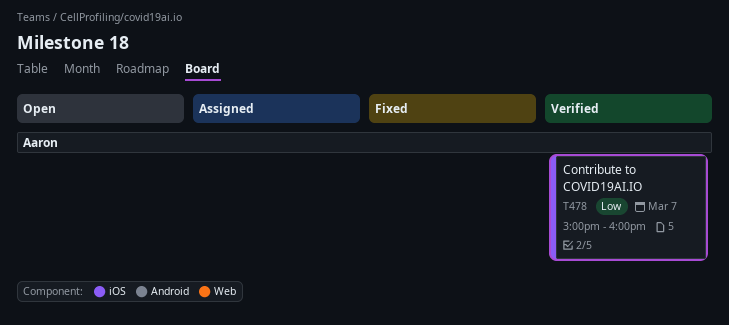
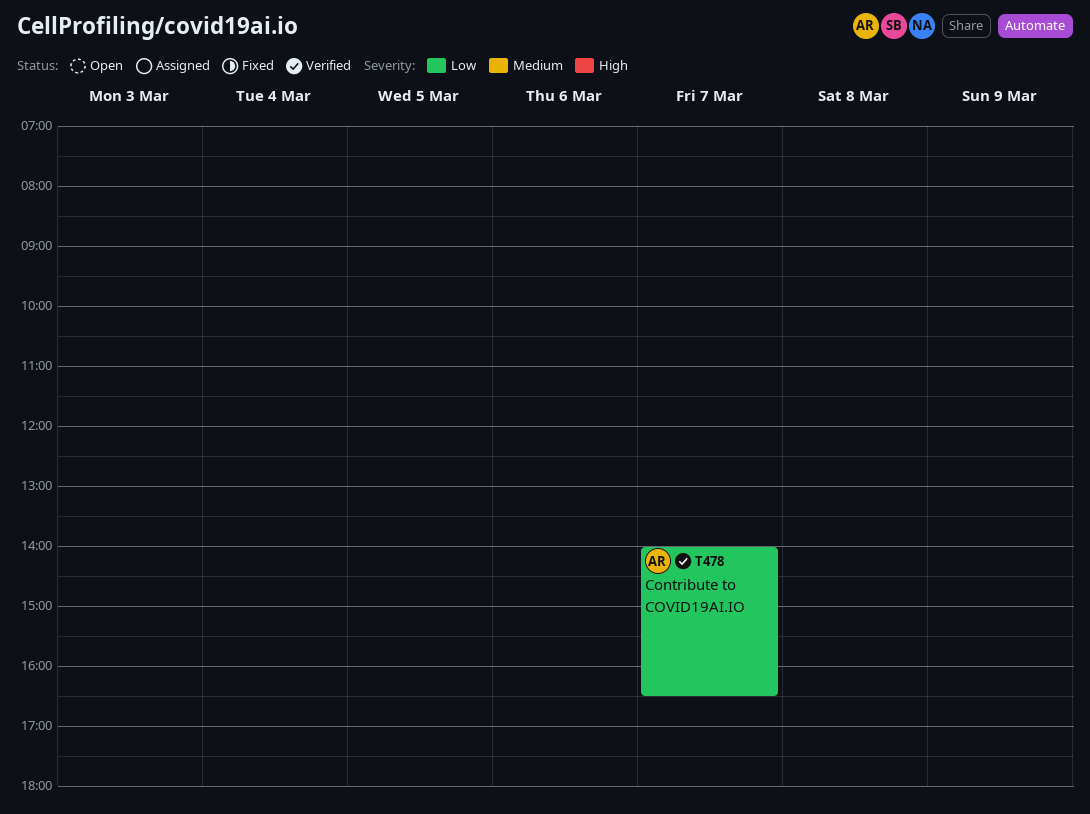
T478, begins: 15:00 -> 14:00
T478, ends: 16:00 -> 16:30

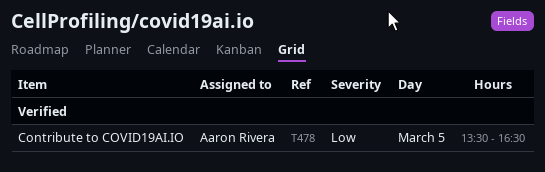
T478, day: Mar 7 -> Mar 5
T478, begins: 14:00 -> 13:30

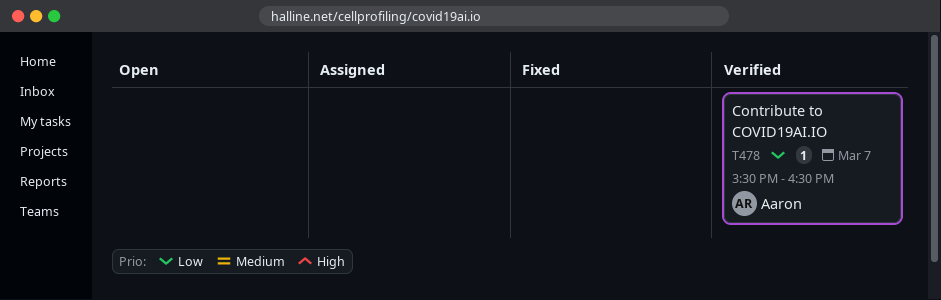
T478, day: Mar 5 -> Mar 7
T478, begins: 13:30 -> 15:30

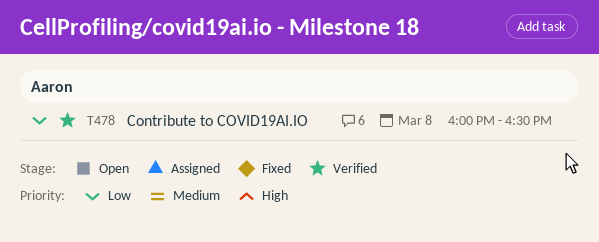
T478, day: Mar 7 -> Mar 8
T478, begins: 15:30 -> 16:00

